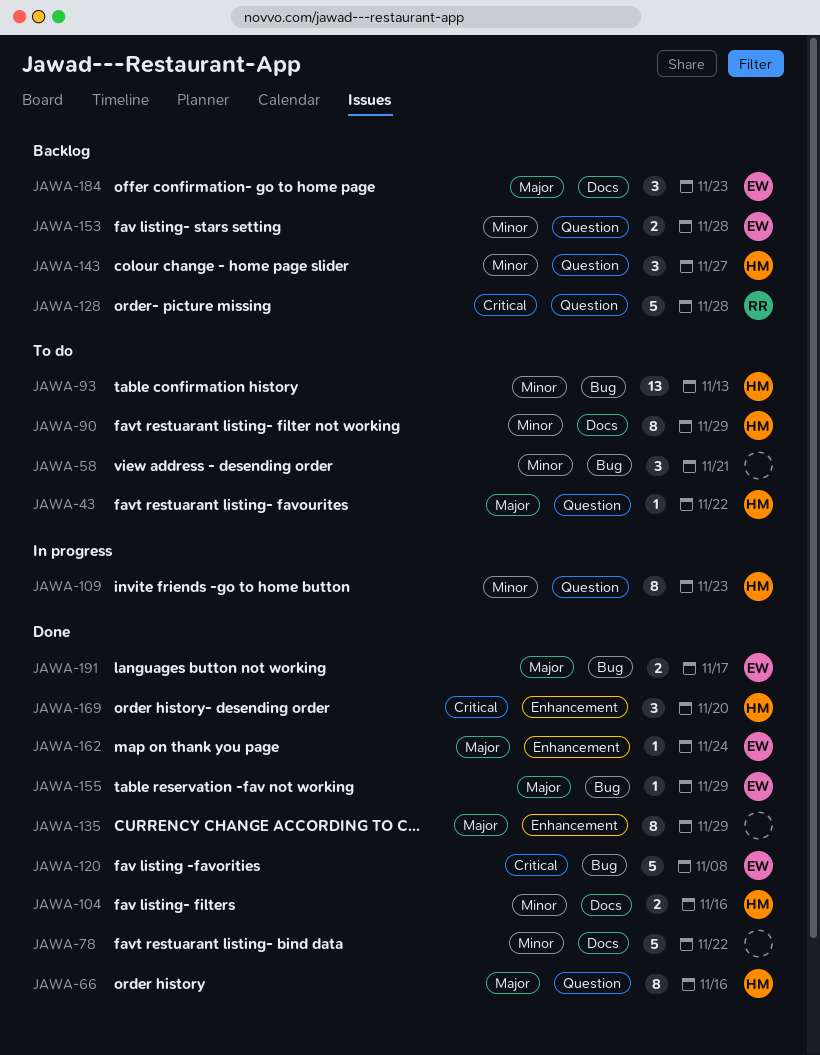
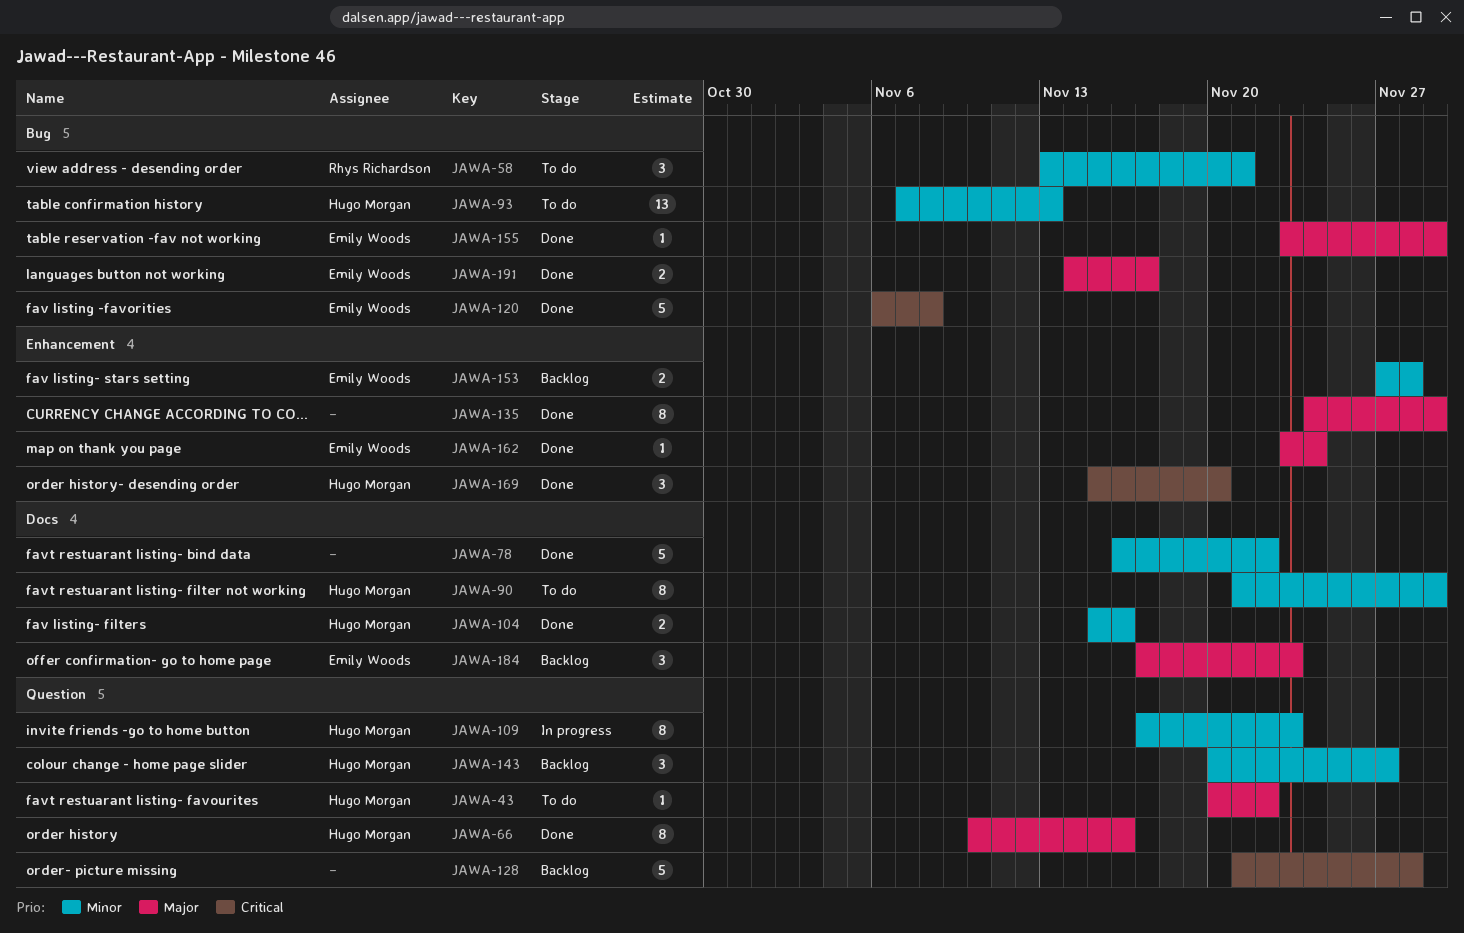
JAWA-58, owner: none -> Rhys Richardson
JAWA-128, owner: Rhys Richardson -> none
JAWA-153, label: Question -> Enhancement

